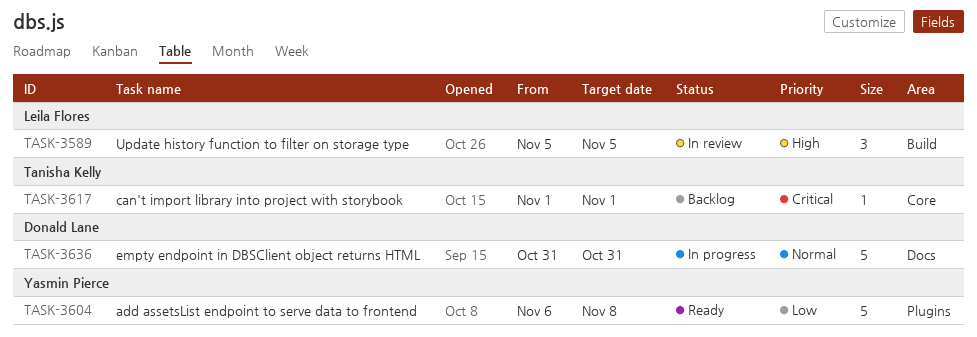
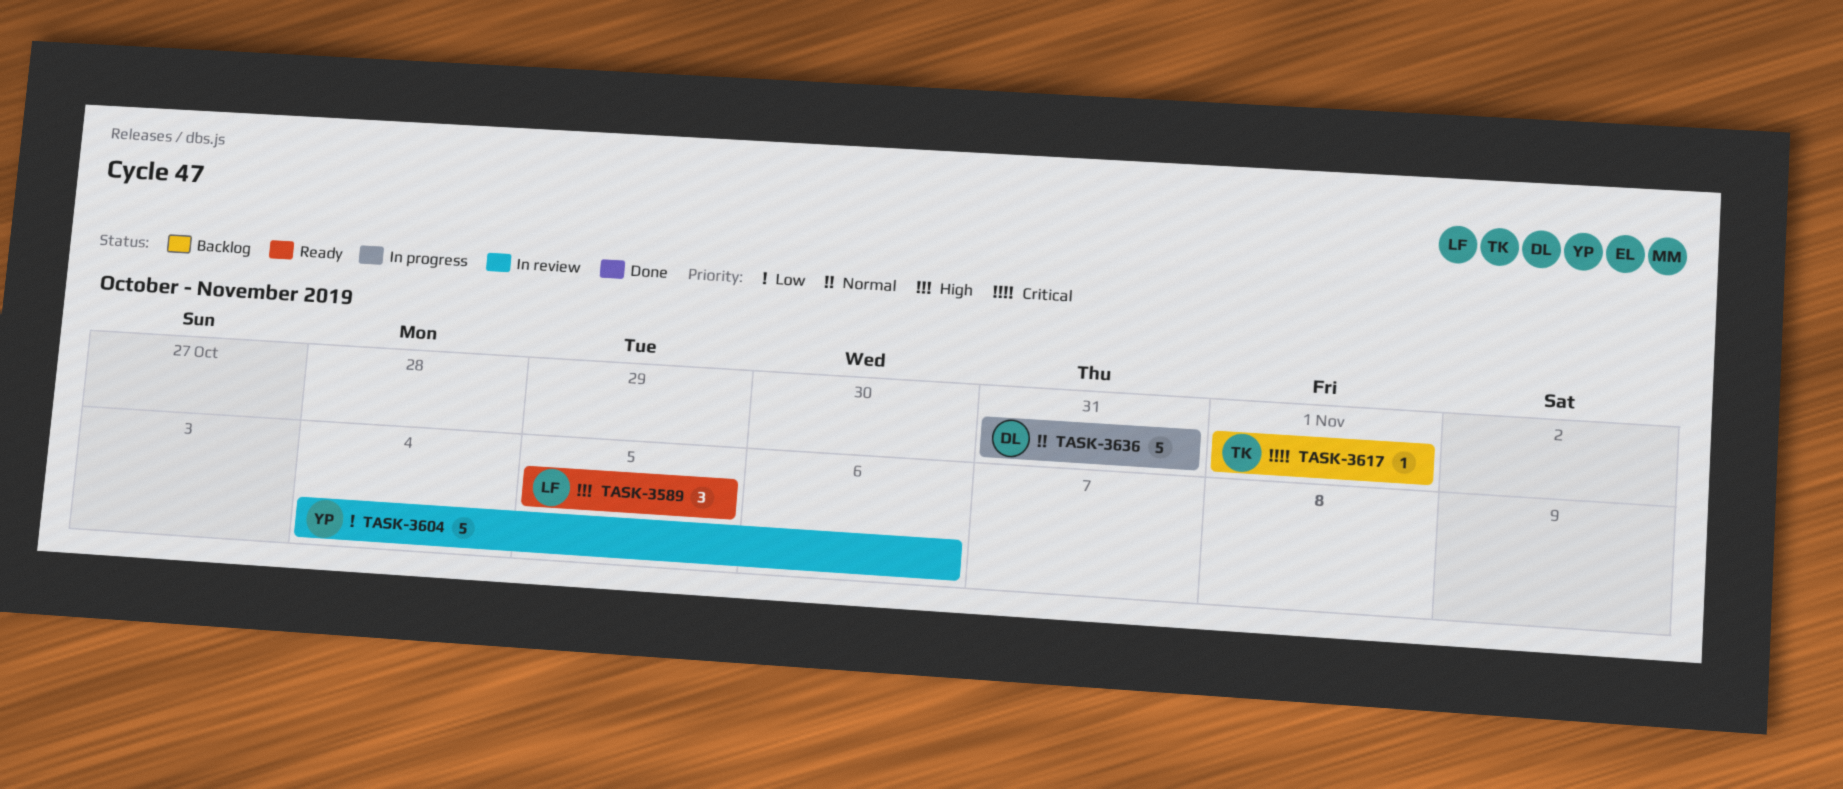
TASK-3589, status: In review -> Ready
TASK-3604, status: Ready -> In review
TASK-3604, start: Nov 6 -> Nov 4
TASK-3604, due: Nov 8 -> Nov 6

